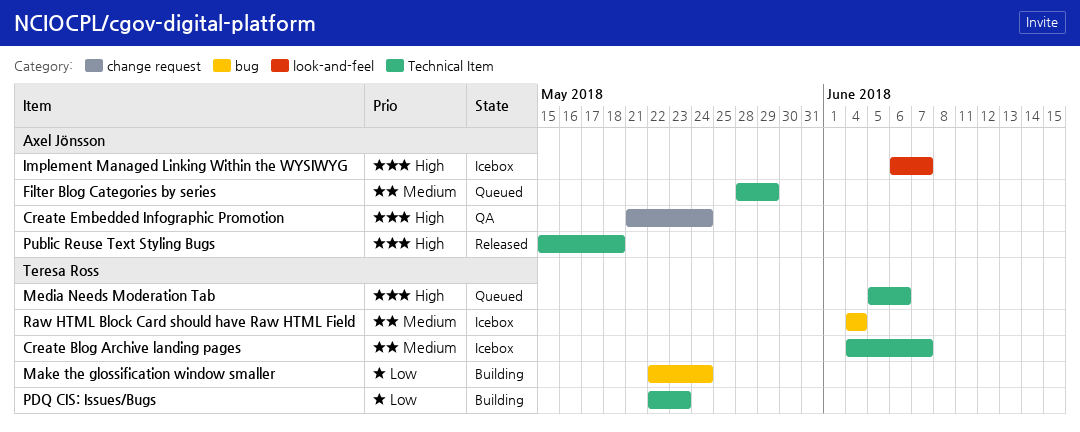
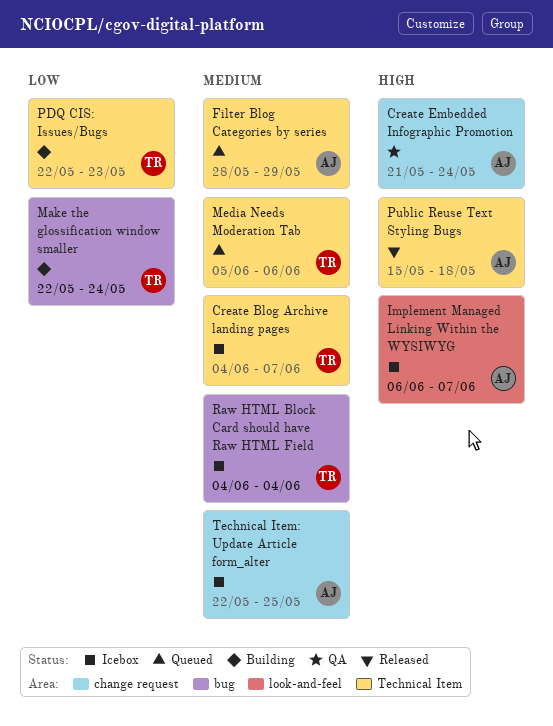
Media Needs Moderation Tab, priority: High -> Medium
Technical Item: Update Article form_alter: none -> present

